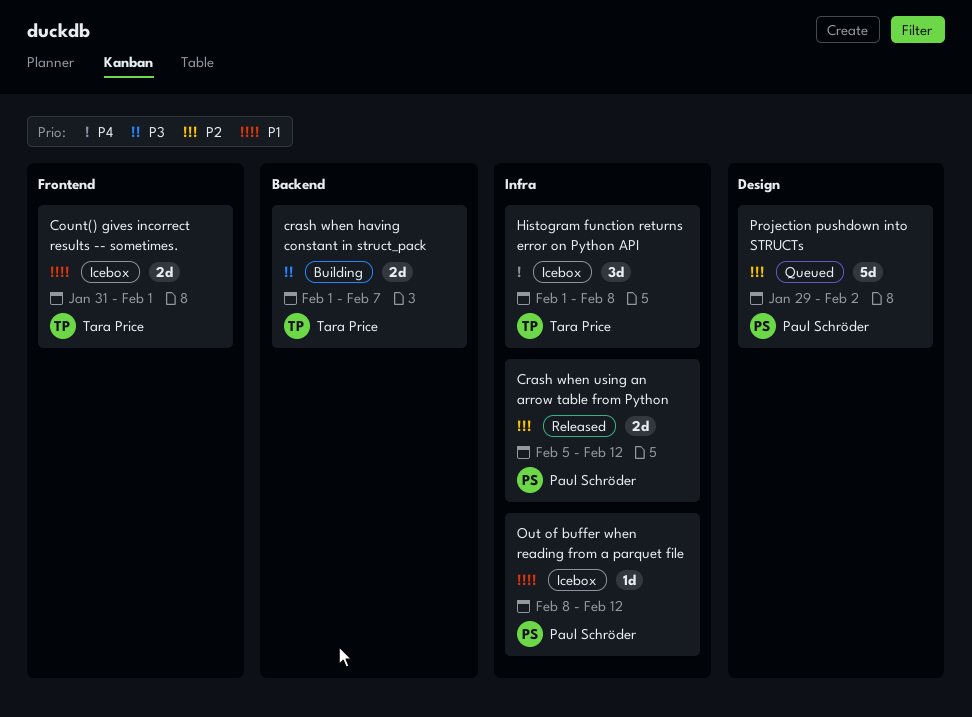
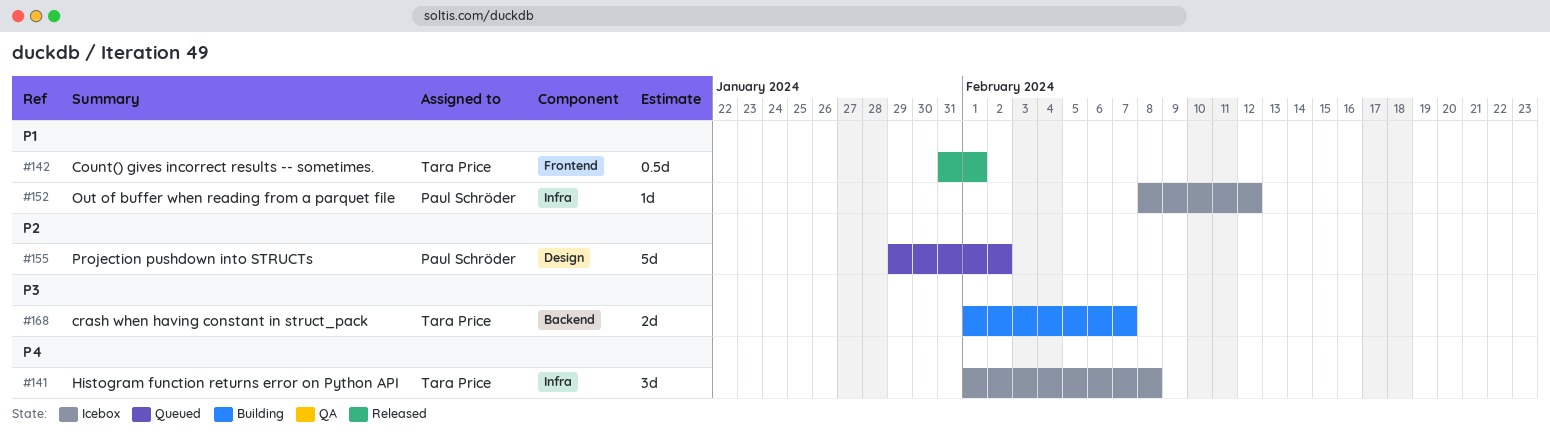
Count() gives incorrect results -- sometimes., status: Icebox -> Released
Count() gives incorrect results -- sometimes., estimate: 2d -> 0.5d
Crash when using an arrow table from Python: present -> none

